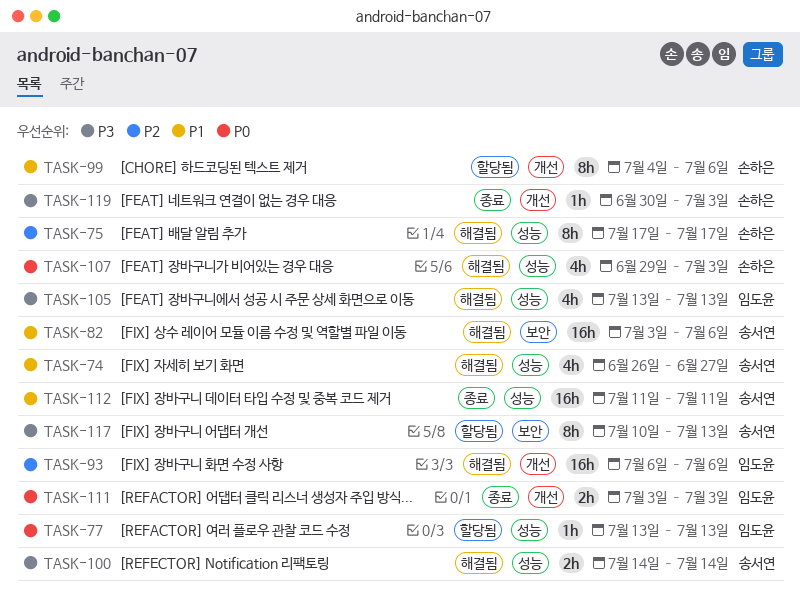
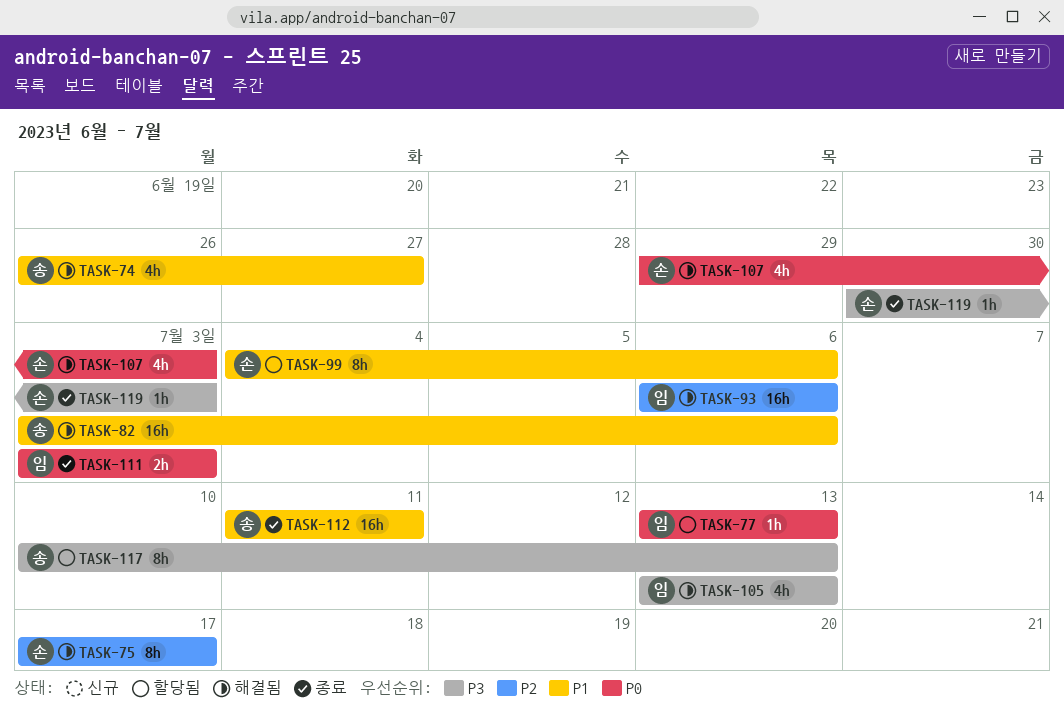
TASK-100: present -> none

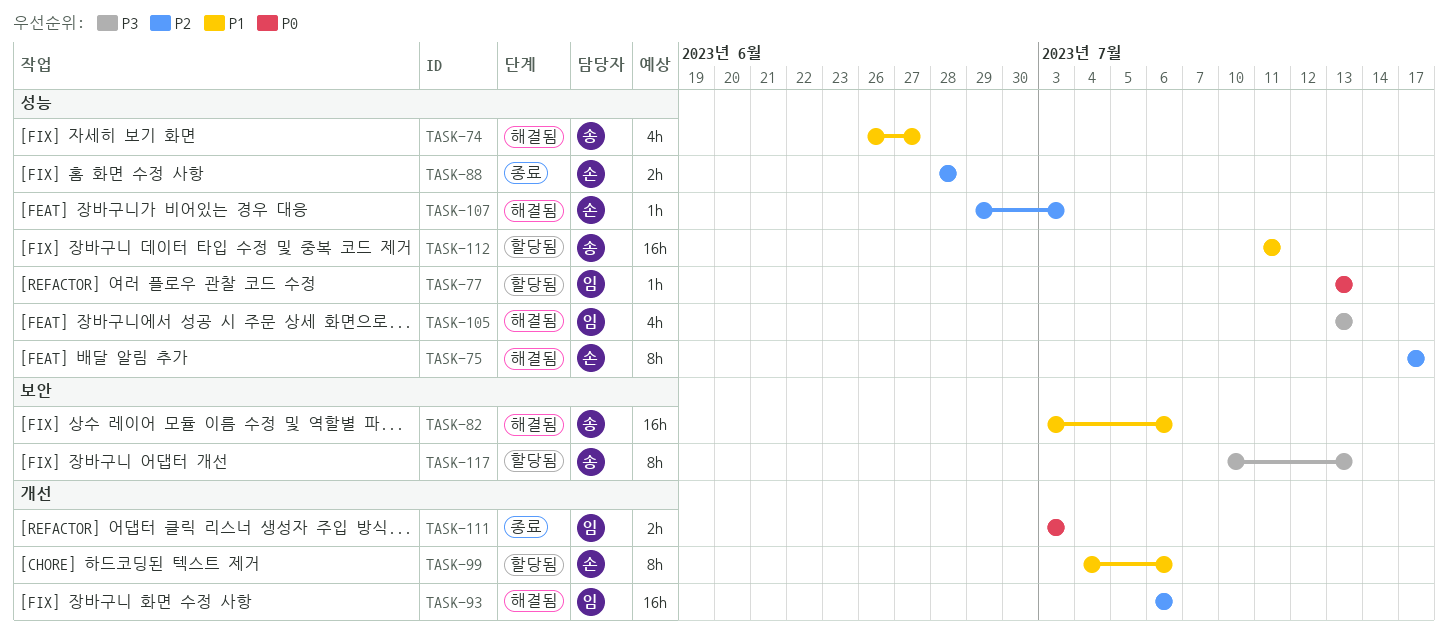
TASK-88: none -> present
TASK-107, priority: P0 -> P2
TASK-107, estimate: 4h -> 1h
TASK-112, status: 종료 -> 할당됨
TASK-119: present -> none

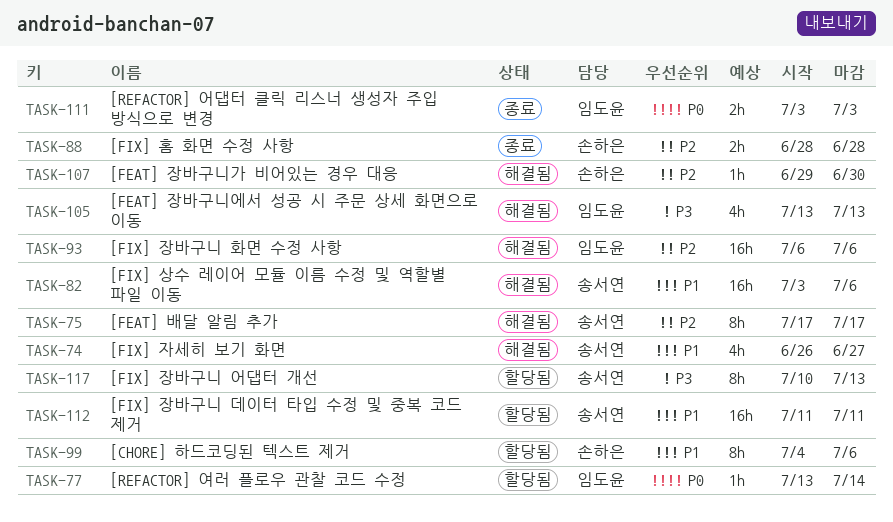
TASK-75, owner: 손하은 -> 송서연
TASK-77, due: Jul 13 -> Jul 14
TASK-107, due: Jul 3 -> Jun 30

